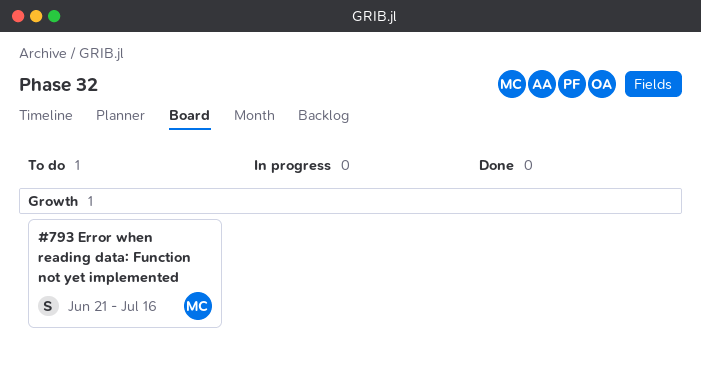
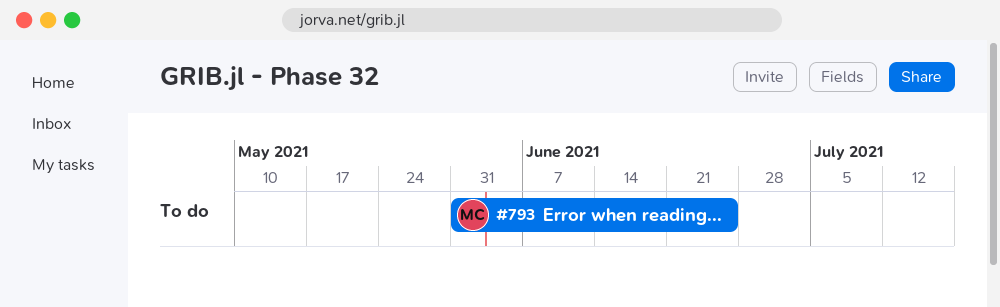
#793, start: Jun 21 -> May 31
#793, due: Jul 16 -> Jun 25

